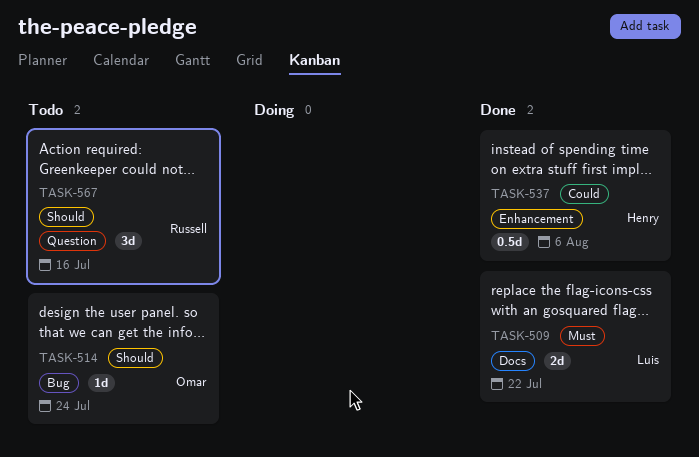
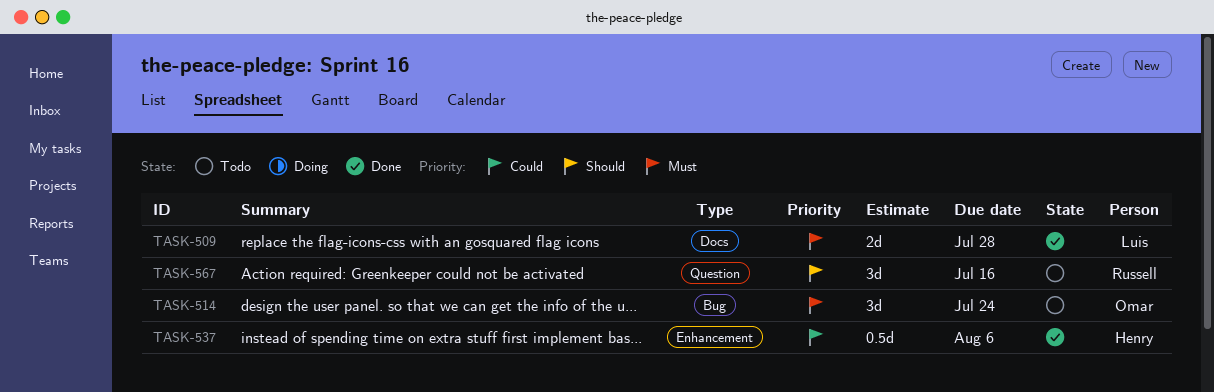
TASK-509, due: Jul 22 -> Jul 28
TASK-514, priority: Should -> Must
TASK-514, estimate: 1d -> 3d

